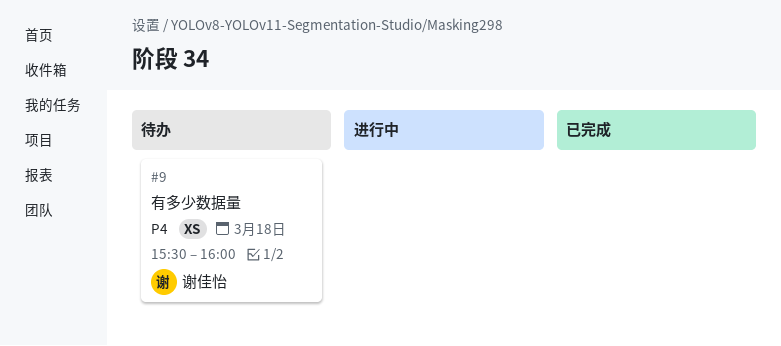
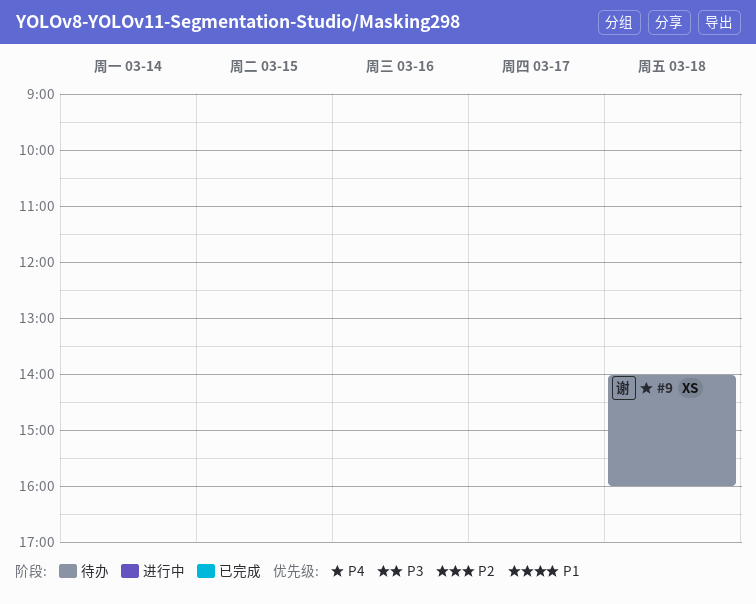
#9, begins: 15:30 -> 14:00

